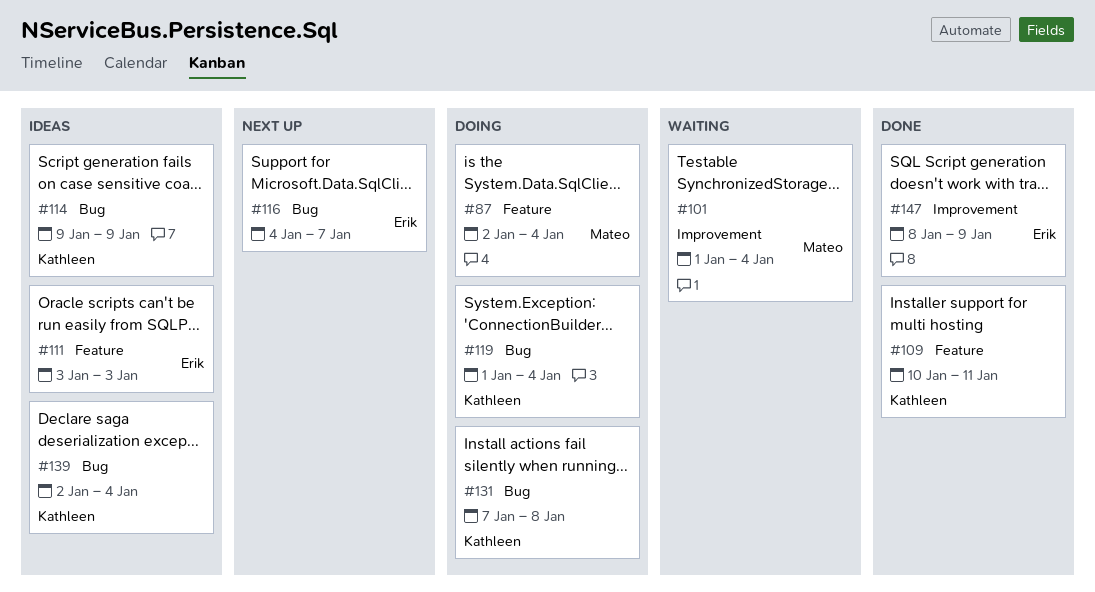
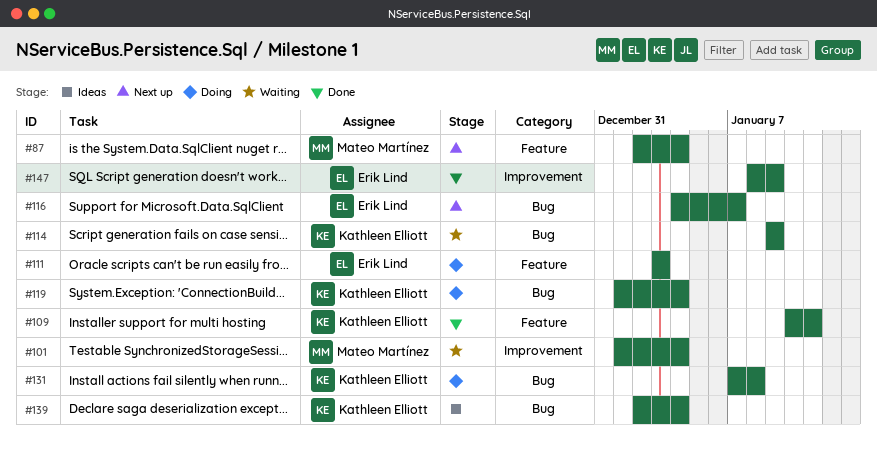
#87, status: Doing -> Next up
#111, status: Ideas -> Doing
#114, status: Ideas -> Waiting

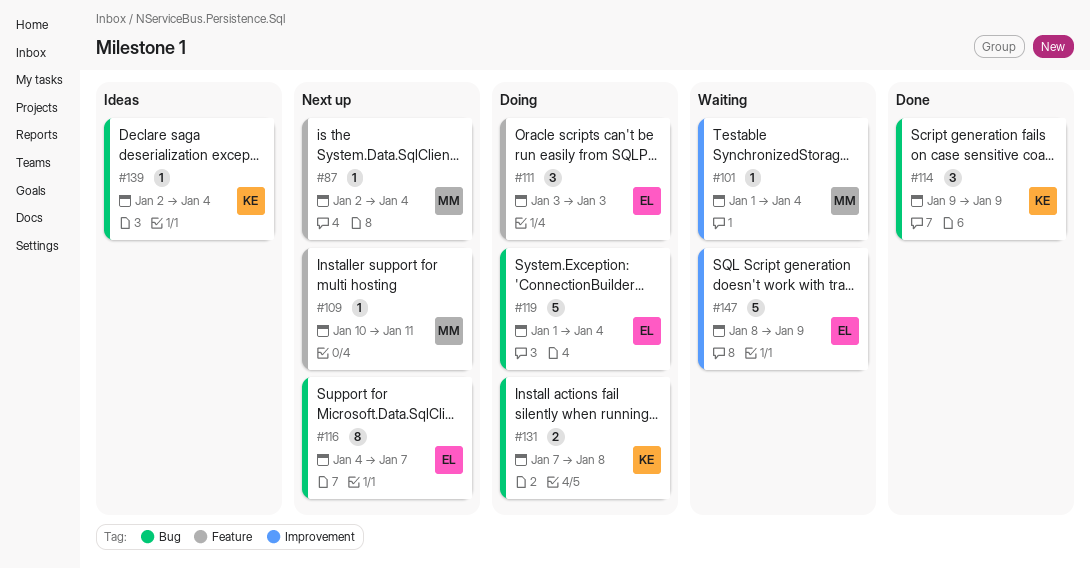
#109, status: Done -> Next up
#109, owner: Kathleen Elliott -> Mateo Martínez
#114, status: Waiting -> Done
#119, owner: Kathleen Elliott -> Erik Lind
#147, status: Done -> Waiting

